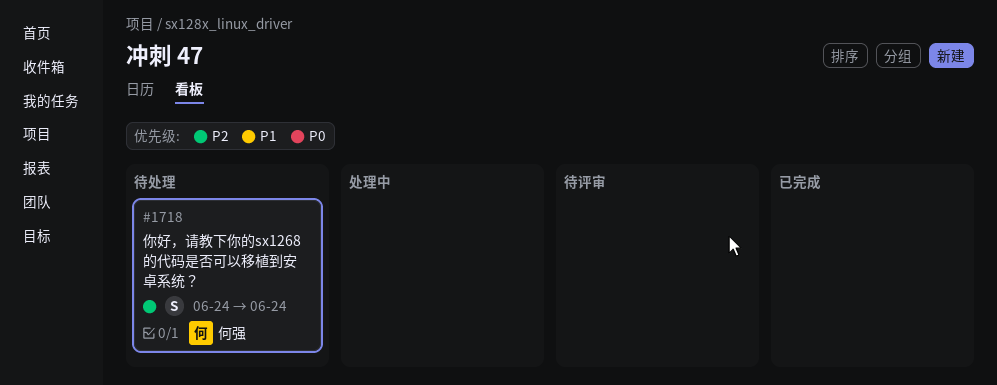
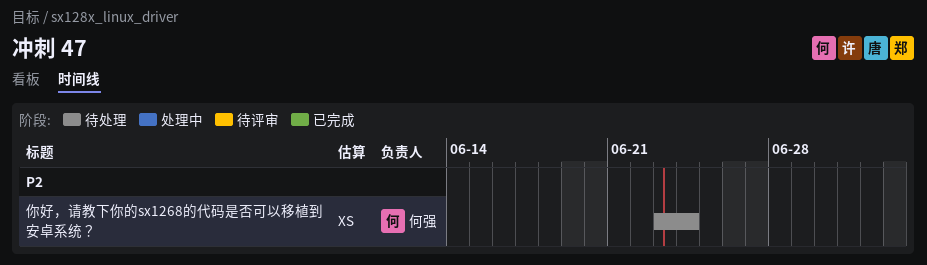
你好，请教下你的sx1268的代码是否可以移植到安卓系统？, estimate: S -> XS
你好，请教下你的sx1268的代码是否可以移植到安卓系统？, start: Jun 24 -> Jun 23

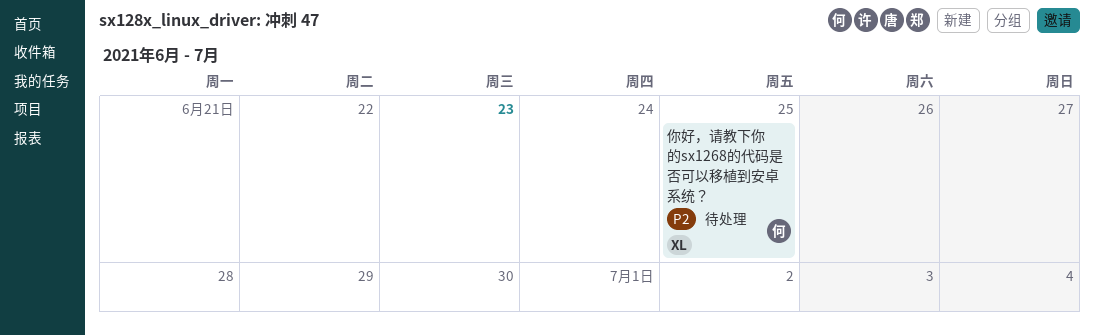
你好，请教下你的sx1268的代码是否可以移植到安卓系统？, estimate: XS -> XL
你好，请教下你的sx1268的代码是否可以移植到安卓系统？, due: Jun 24 -> Jun 25

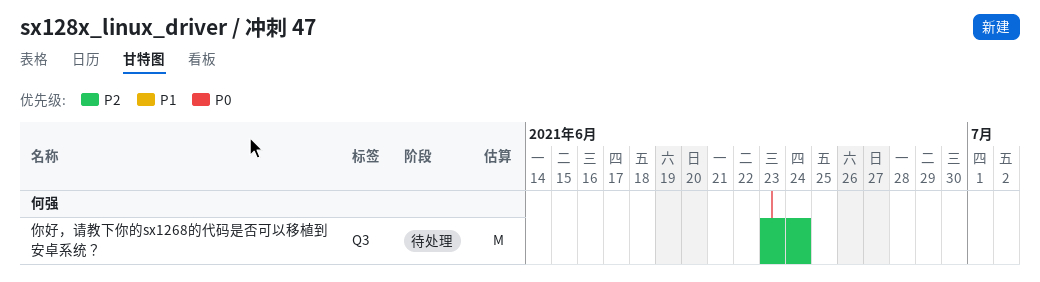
你好，请教下你的sx1268的代码是否可以移植到安卓系统？, estimate: XL -> M
你好，请教下你的sx1268的代码是否可以移植到安卓系统？, due: Jun 25 -> Jun 24

